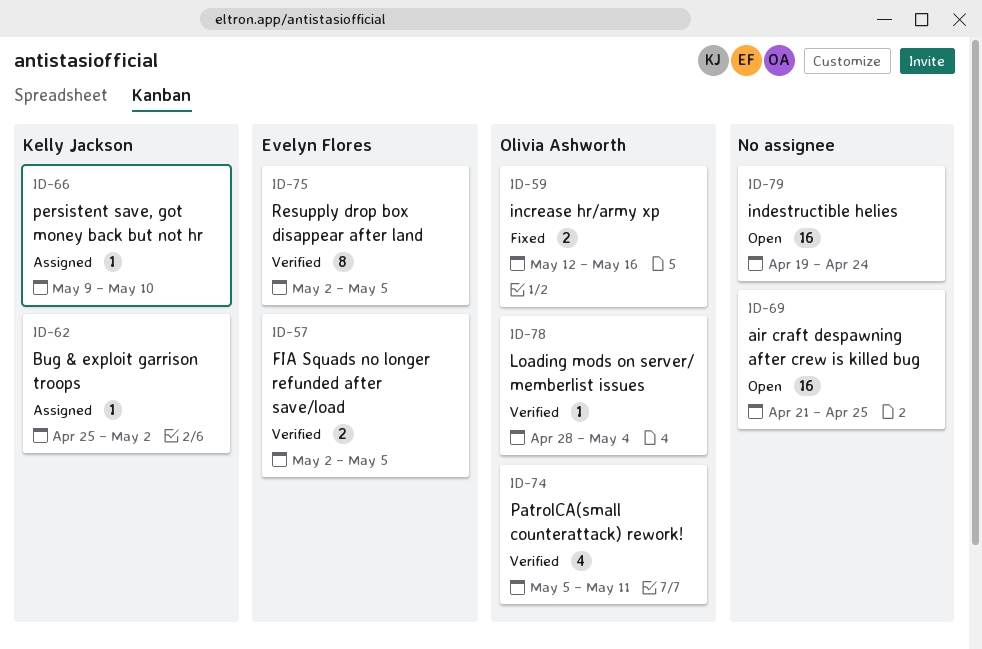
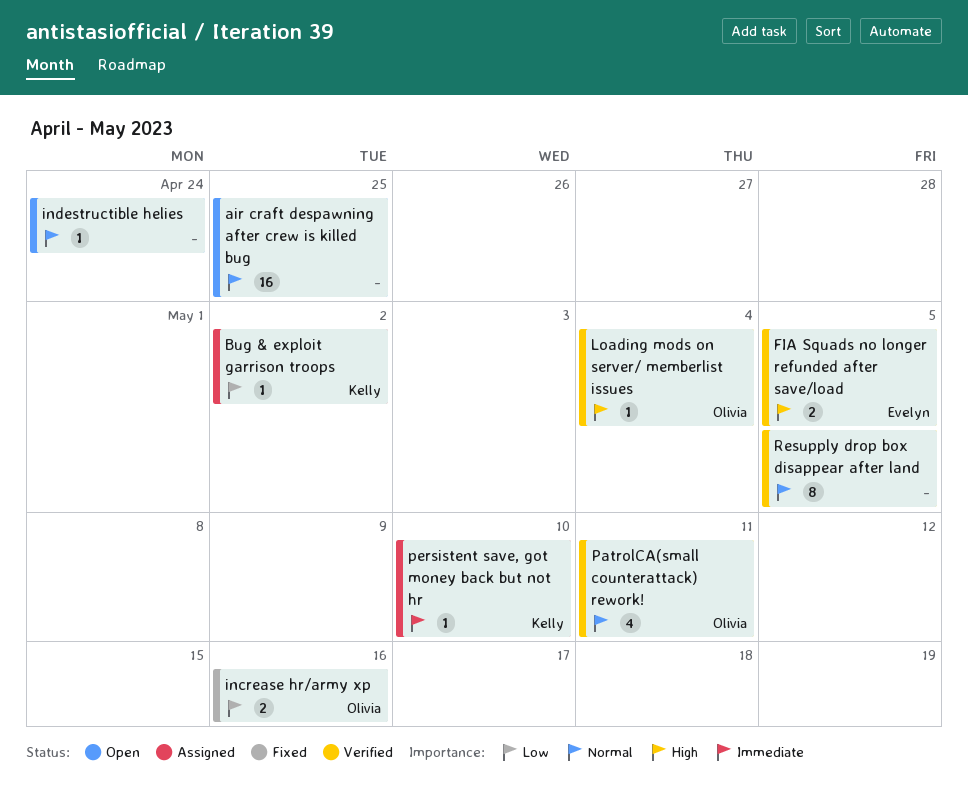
indestructible helies, estimate: 16 -> 1
Resupply drop box disappear after land, owner: Evelyn Flores -> none

